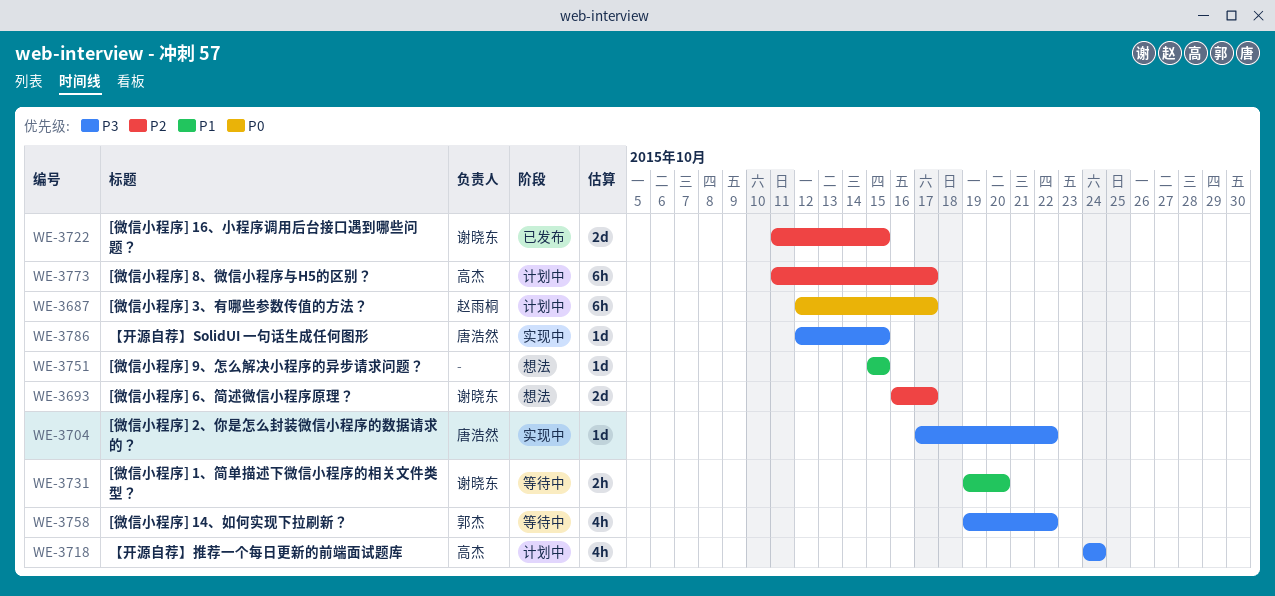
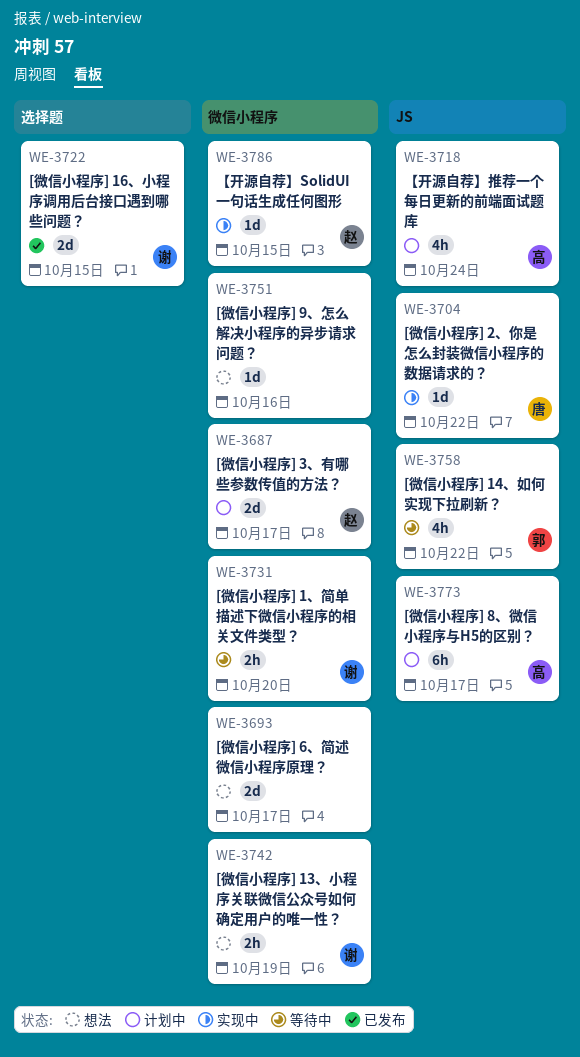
WE-3687, estimate: 6h -> 2d
WE-3693, owner: 谢晓东 -> none
WE-3742: none -> present
WE-3751, due: Oct 15 -> Oct 16
WE-3786, owner: 唐浩然 -> 赵雨桐

